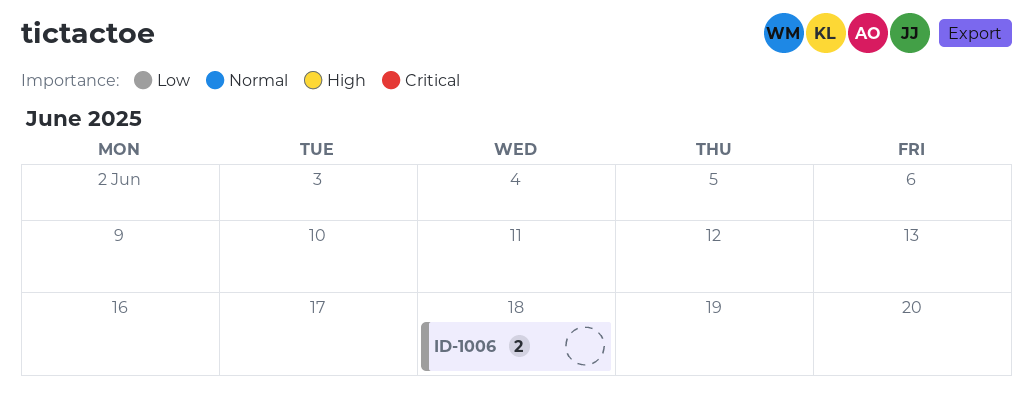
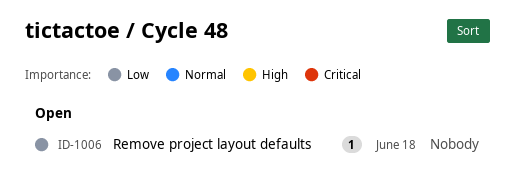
ID-1006, estimate: 2 -> 1

